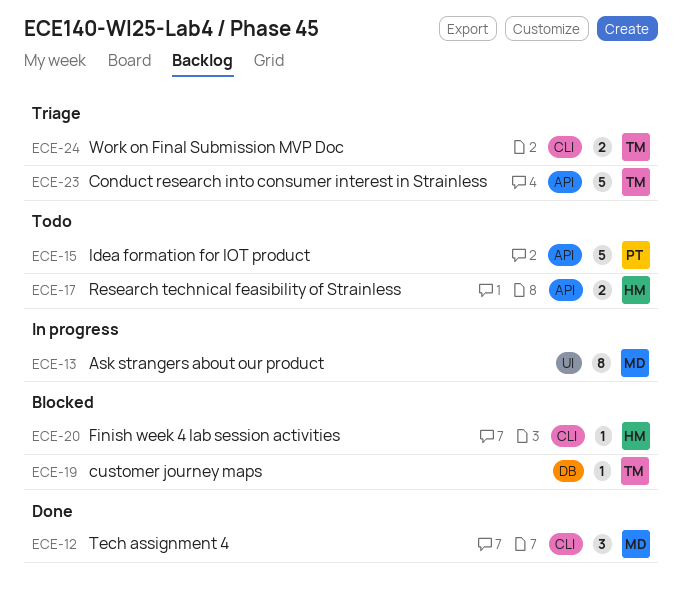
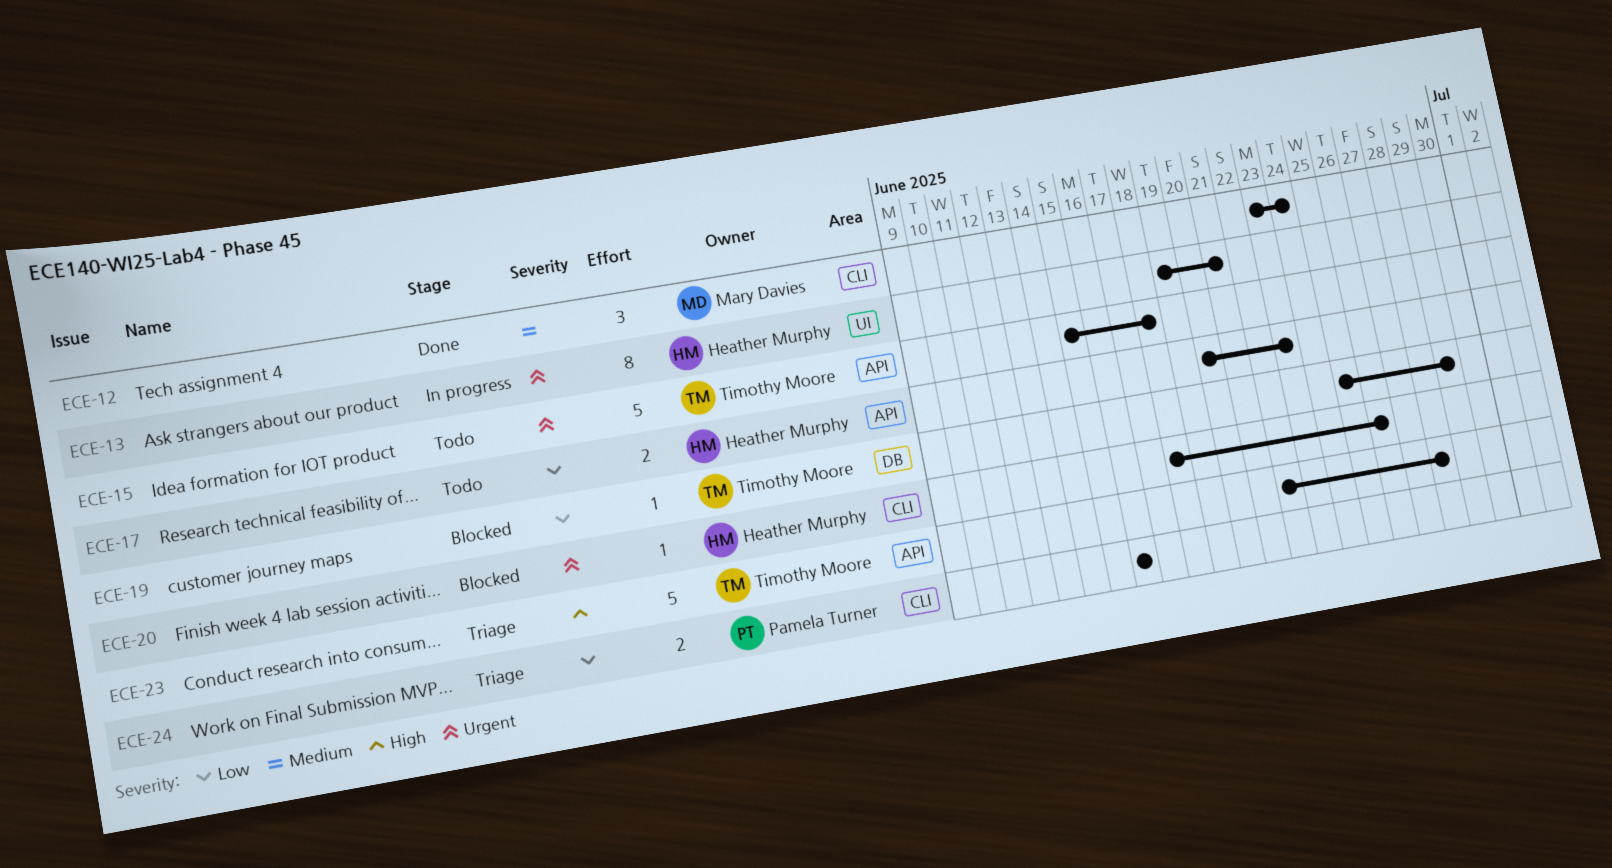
ECE-13, owner: Mary Davies -> Heather Murphy
ECE-15, owner: Pamela Turner -> Timothy Moore
ECE-24, owner: Timothy Moore -> Pamela Turner

